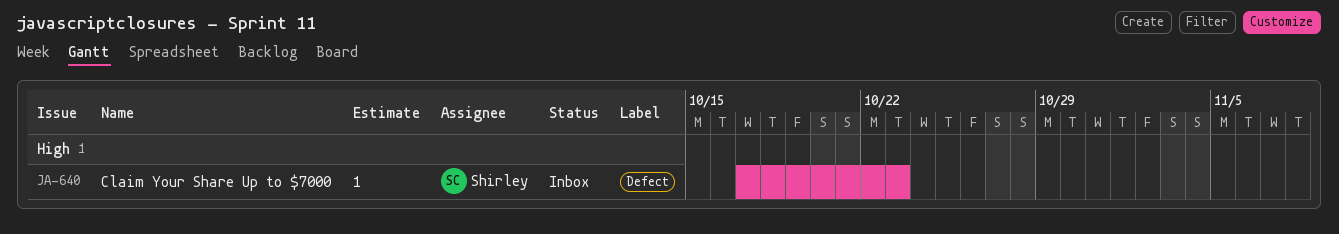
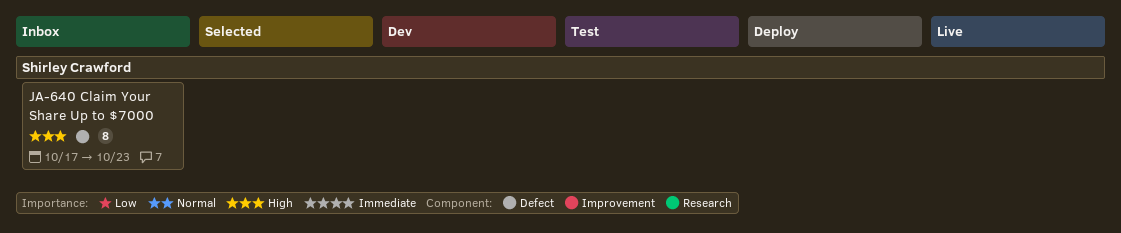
JA-640, estimate: 1 -> 8

